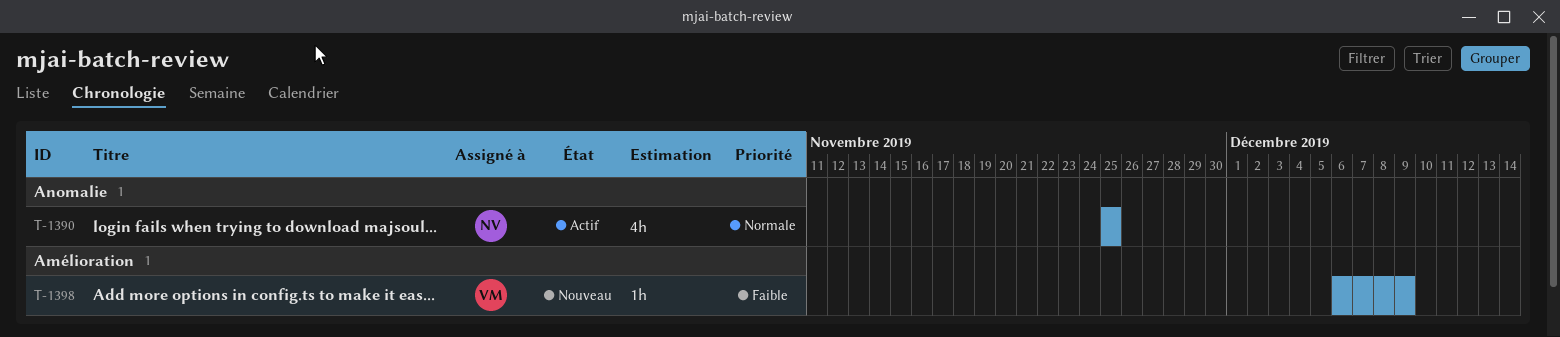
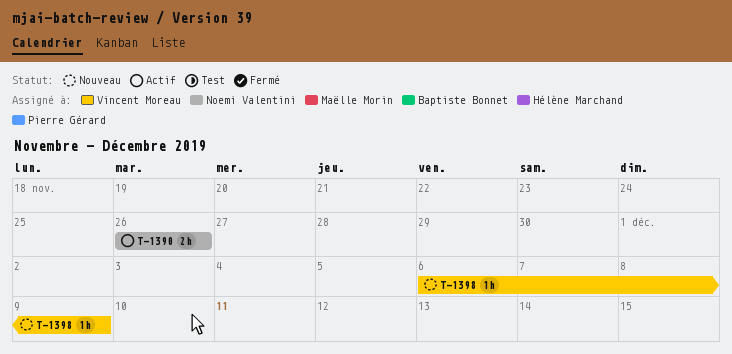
T-1390, estimate: 4h -> 2h
T-1390, start: Nov 25 -> Nov 26
T-1390, due: Nov 25 -> Nov 26

